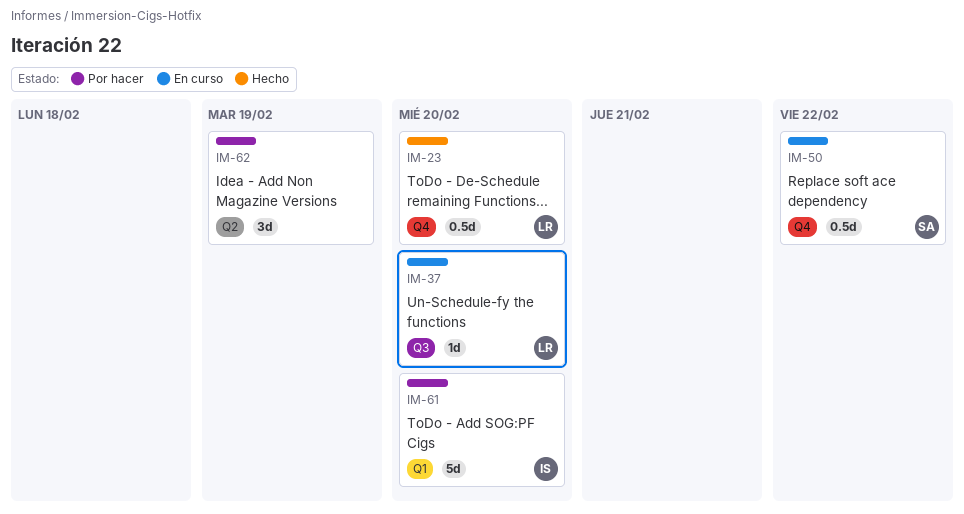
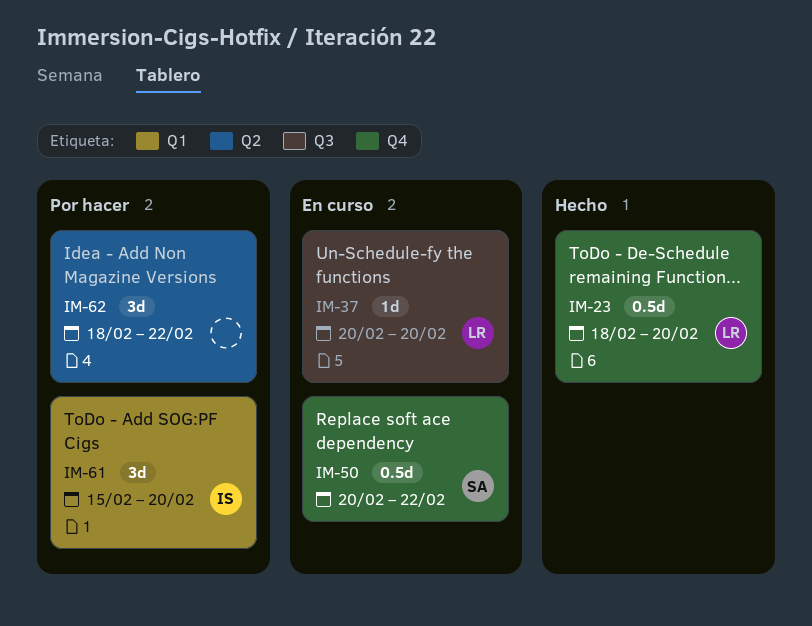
IM-61, estimate: 5d -> 3d
IM-62, due: Feb 19 -> Feb 22

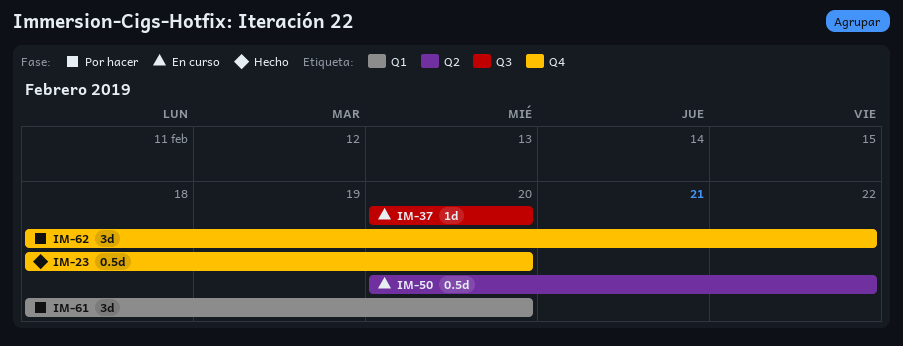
IM-50, label: Q4 -> Q2
IM-61, start: Feb 15 -> Feb 18
IM-62, label: Q2 -> Q4

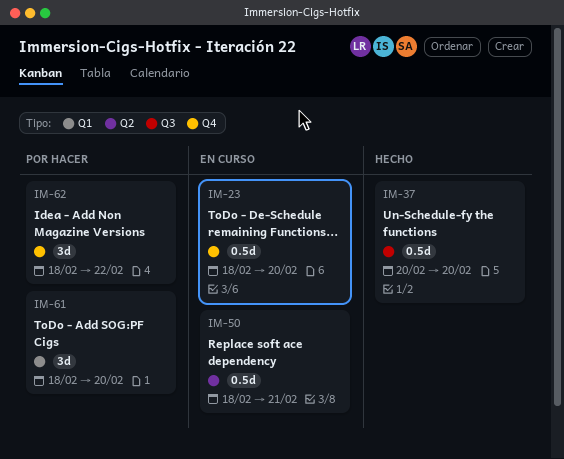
IM-23, status: Hecho -> En curso
IM-37, status: En curso -> Hecho
IM-37, estimate: 1d -> 0.5d
IM-50, start: Feb 20 -> Feb 18
IM-50, due: Feb 22 -> Feb 21

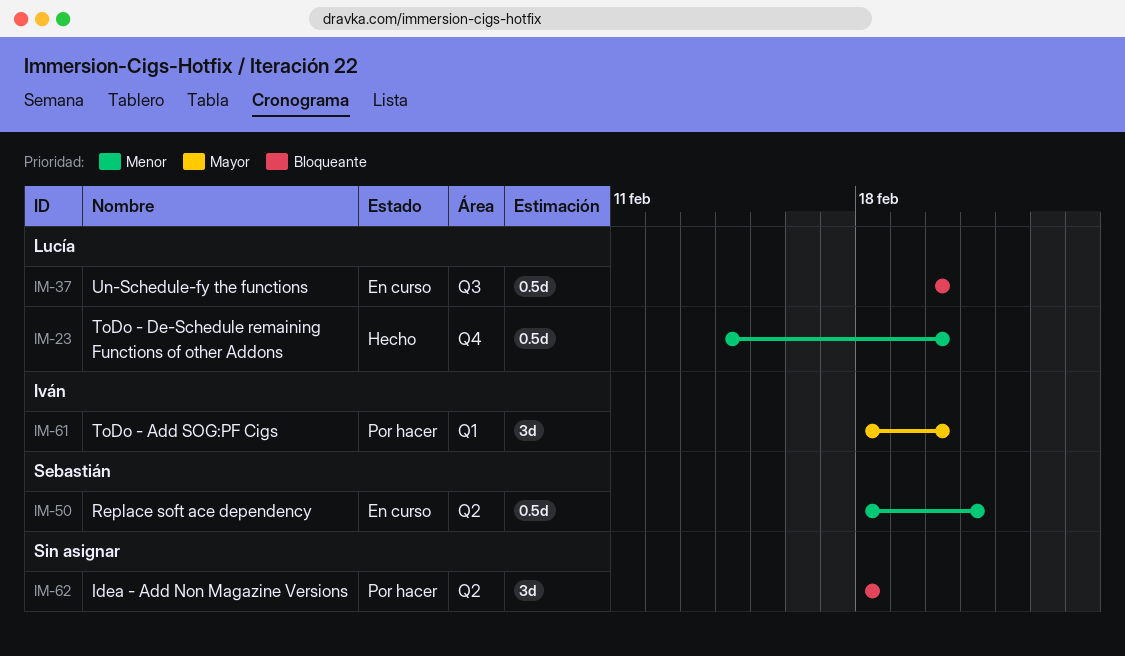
IM-23, status: En curso -> Hecho
IM-23, start: Feb 18 -> Feb 14
IM-37, status: Hecho -> En curso
IM-62, label: Q4 -> Q2
IM-62, due: Feb 22 -> Feb 18

